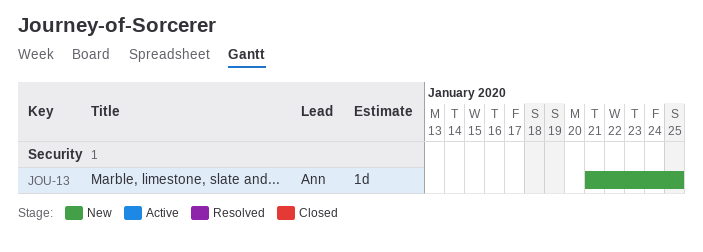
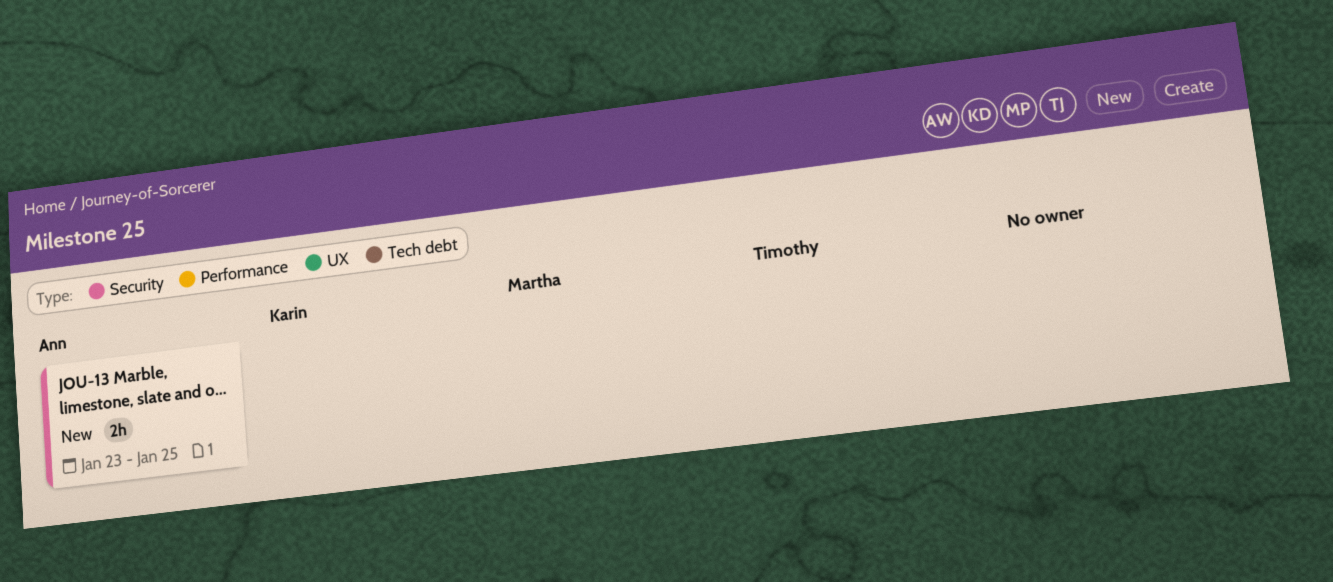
JOU-13, estimate: 1d -> 2h
JOU-13, start: Jan 21 -> Jan 23

